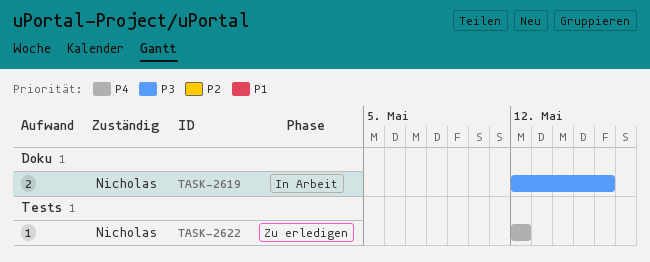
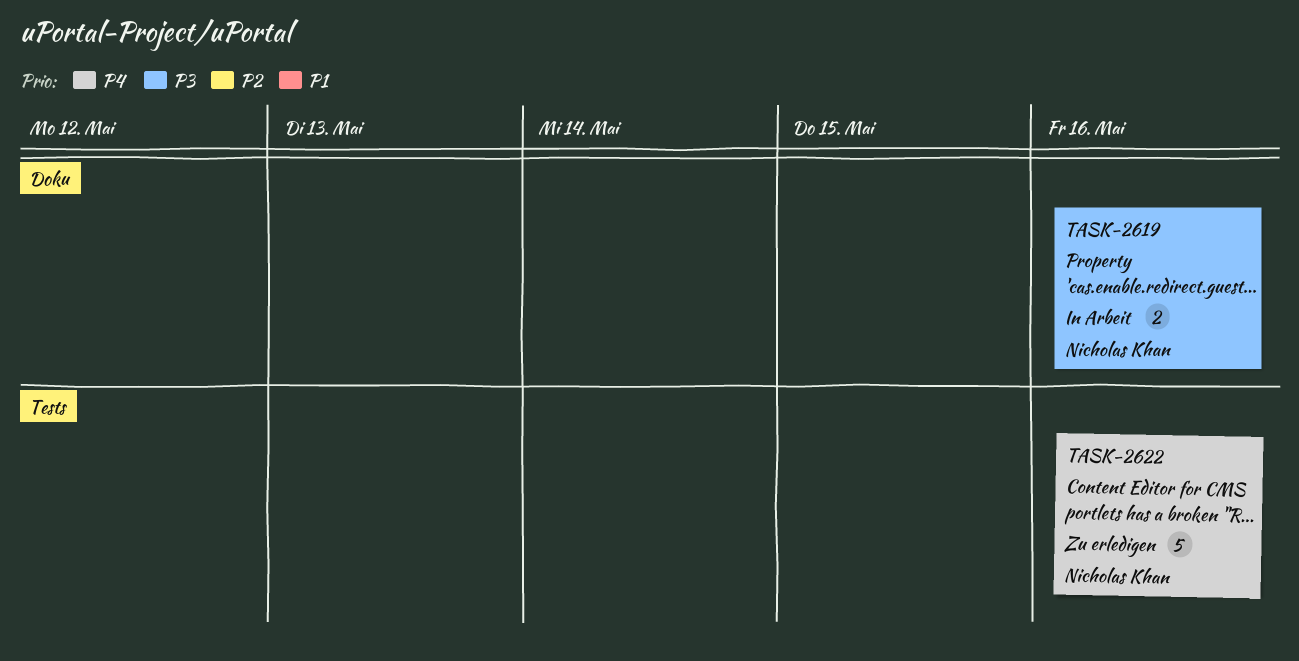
TASK-2622, estimate: 1 -> 5
TASK-2622, due: May 12 -> May 16

